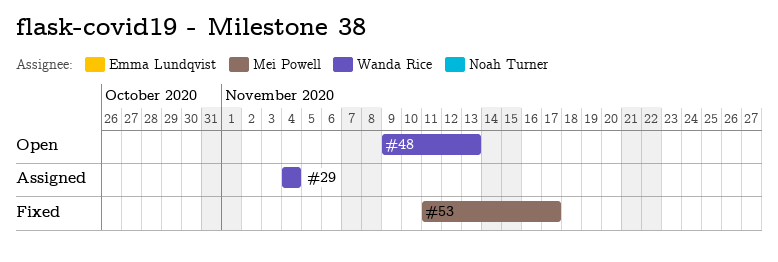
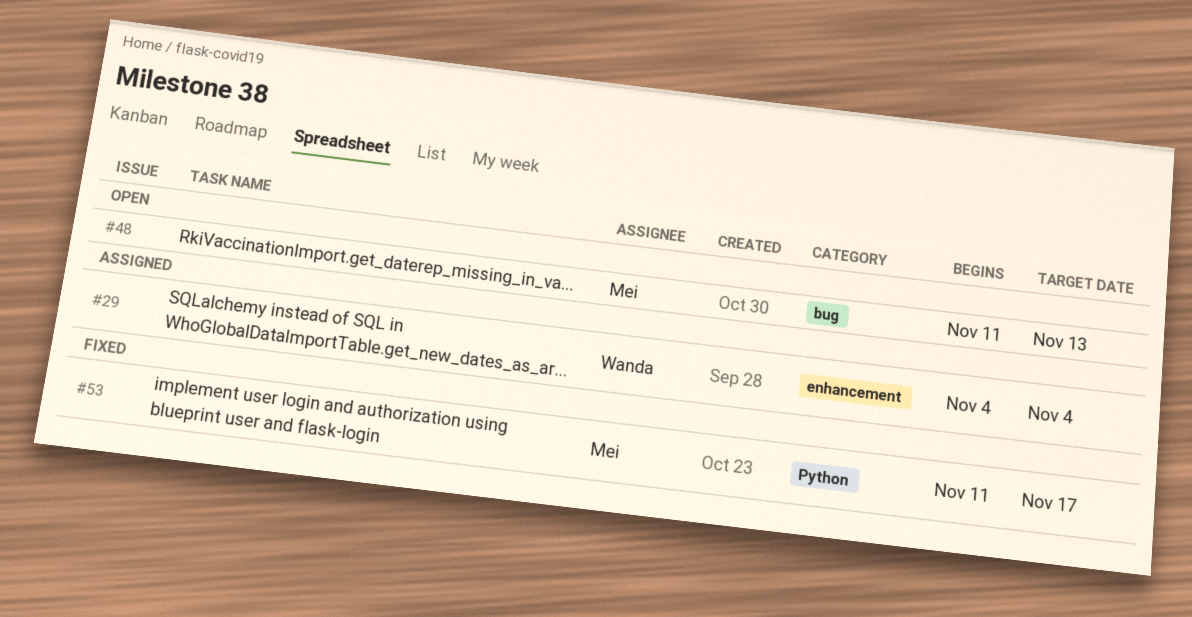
#48, owner: Wanda Rice -> Mei Powell
#48, start: Nov 9 -> Nov 11

